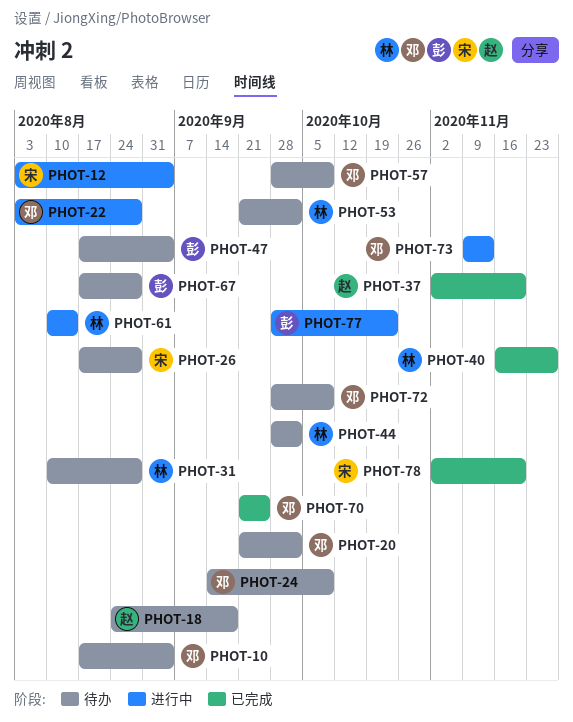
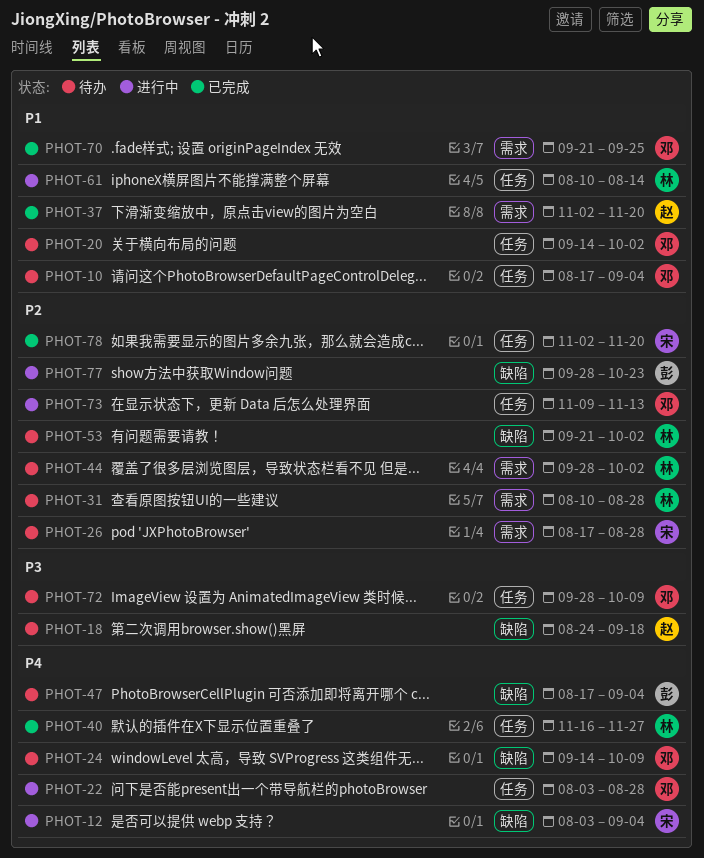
PHOT-20, start: Sep 21 -> Sep 14
PHOT-57: present -> none
PHOT-67: present -> none

